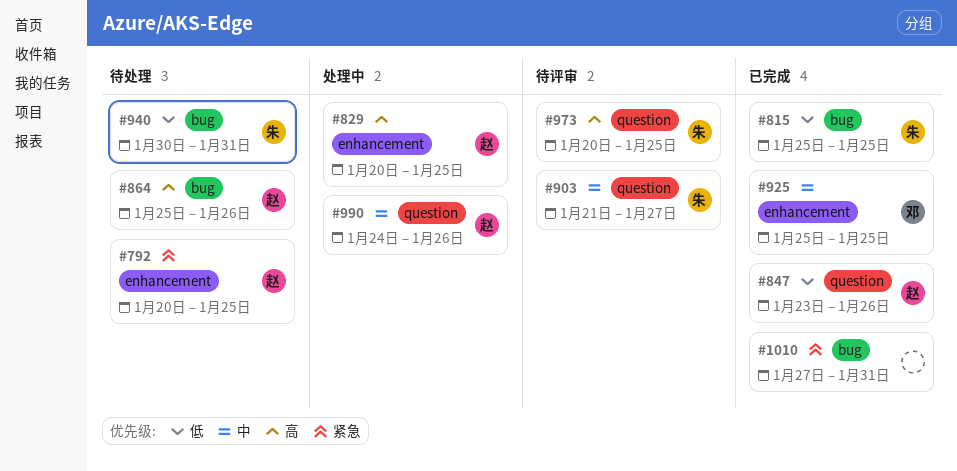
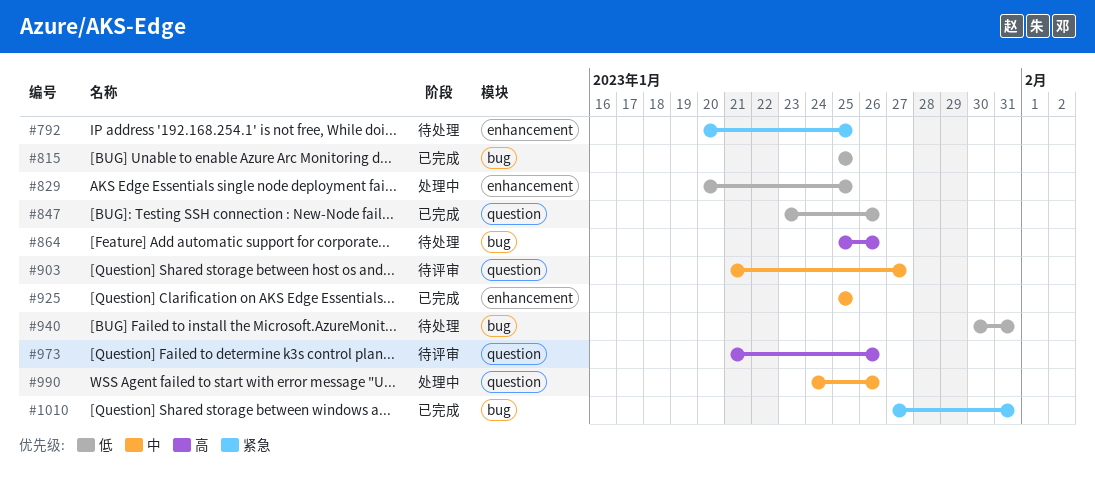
#829, priority: 高 -> 低
#973, start: Jan 20 -> Jan 21
#973, due: Jan 25 -> Jan 26

